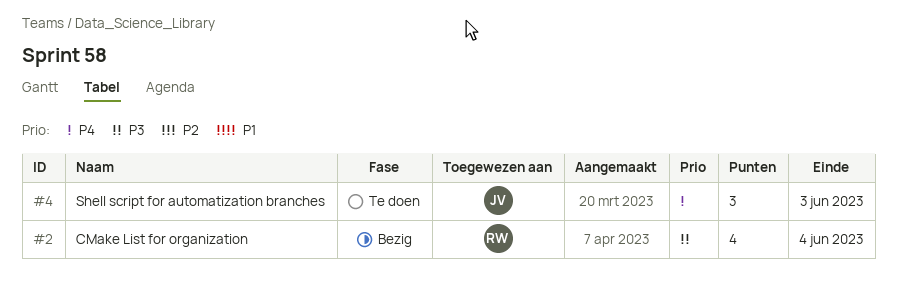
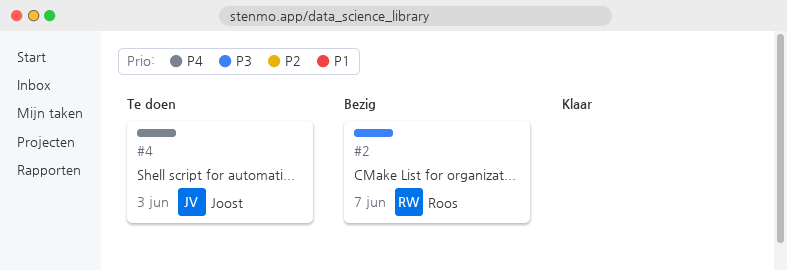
#2, due: Jun 4 -> Jun 7

